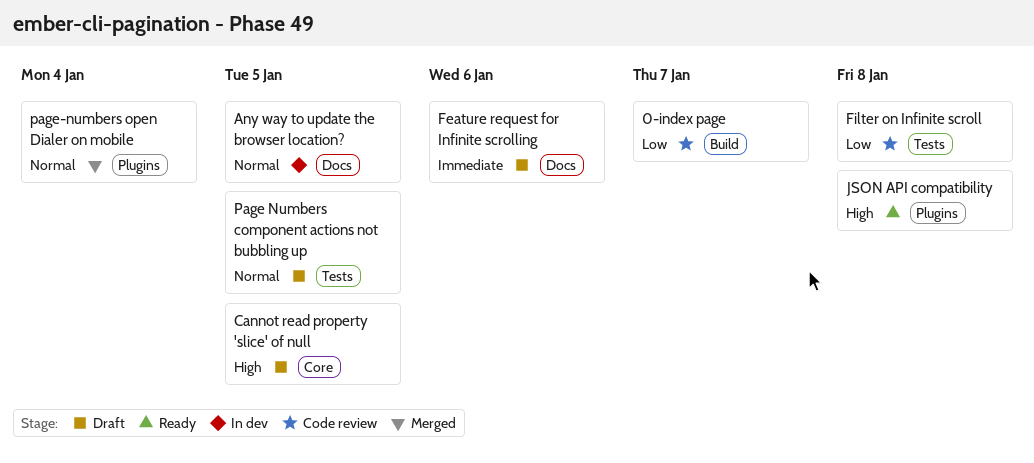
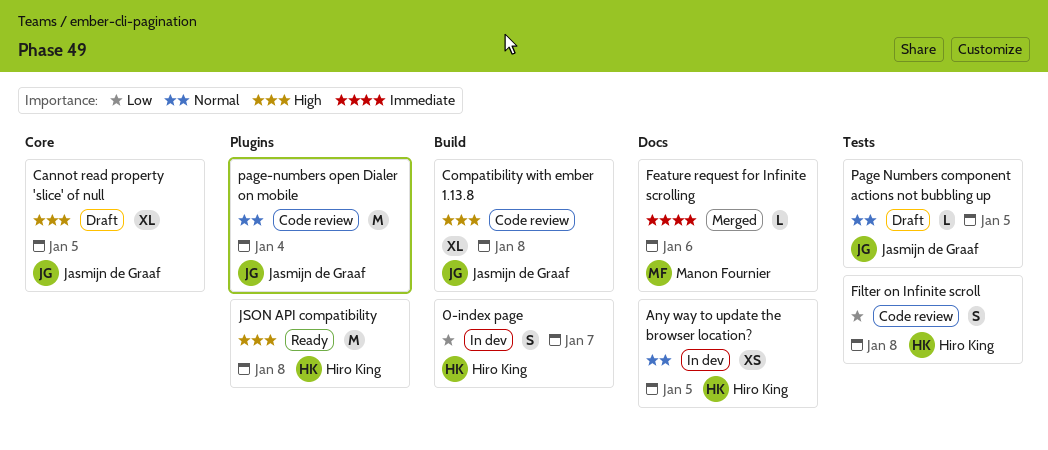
0-index page, status: Code review -> In dev
Compatibility with ember 1.13.8: none -> present
Feature request for Infinite scrolling, status: Draft -> Merged
page-numbers open Dialer on mobile, status: Merged -> Code review

